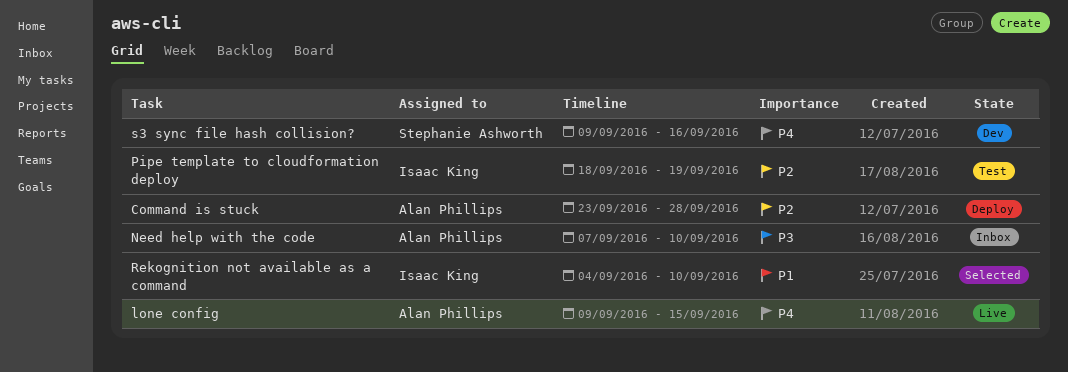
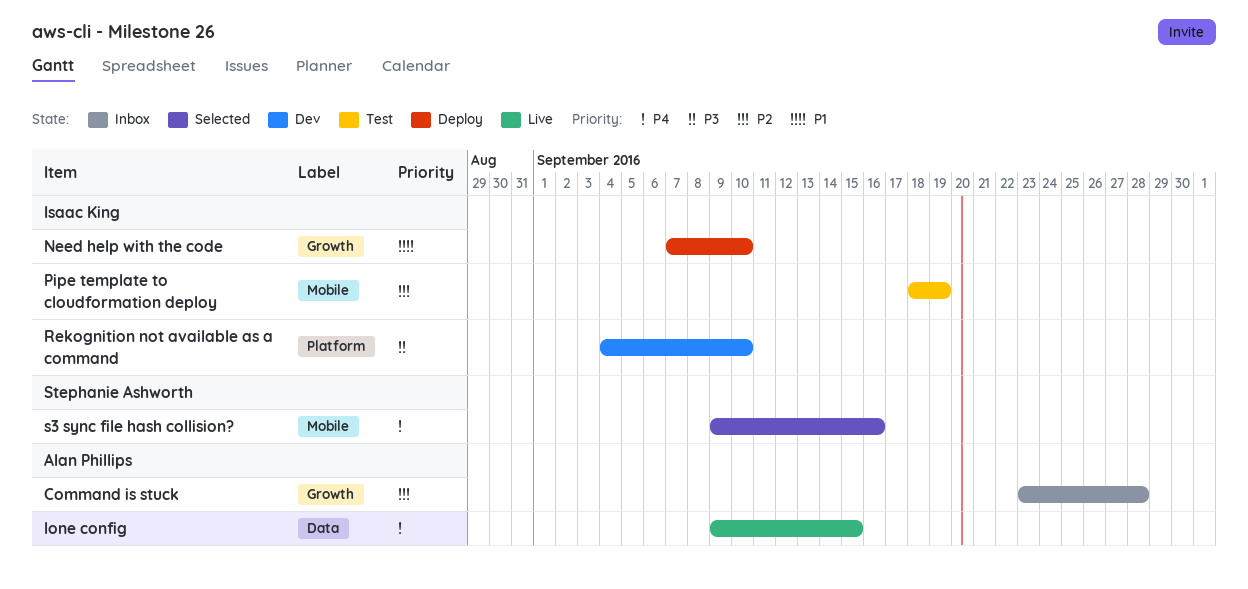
Command is stuck, status: Deploy -> Inbox
Need help with the code, status: Inbox -> Deploy
Need help with the code, owner: Alan Phillips -> Isaac King
Need help with the code, priority: P3 -> P1
Rekognition not available as a command, status: Selected -> Dev
Rekognition not available as a command, priority: P1 -> P3
s3 sync file hash collision?, status: Dev -> Selected

